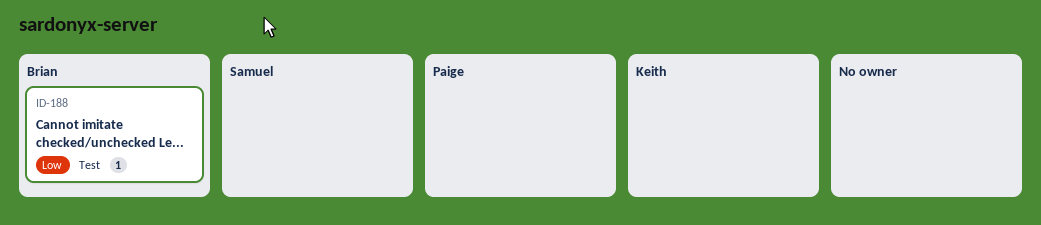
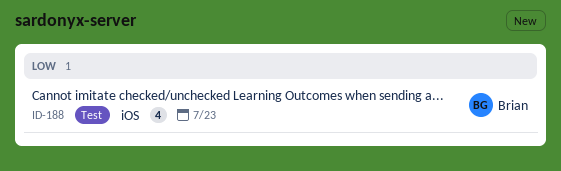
ID-188, estimate: 1 -> 4

